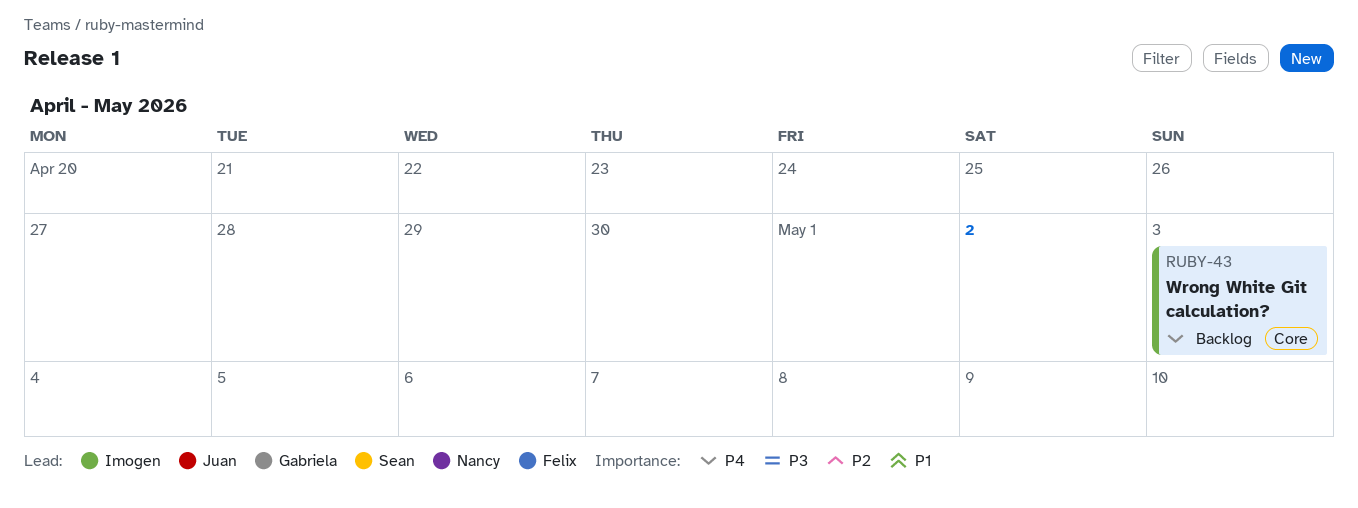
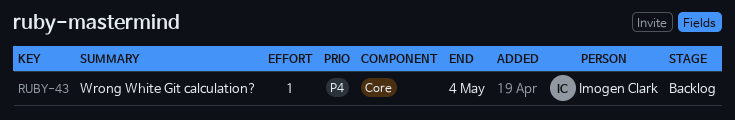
RUBY-43, due: May 3 -> May 4

